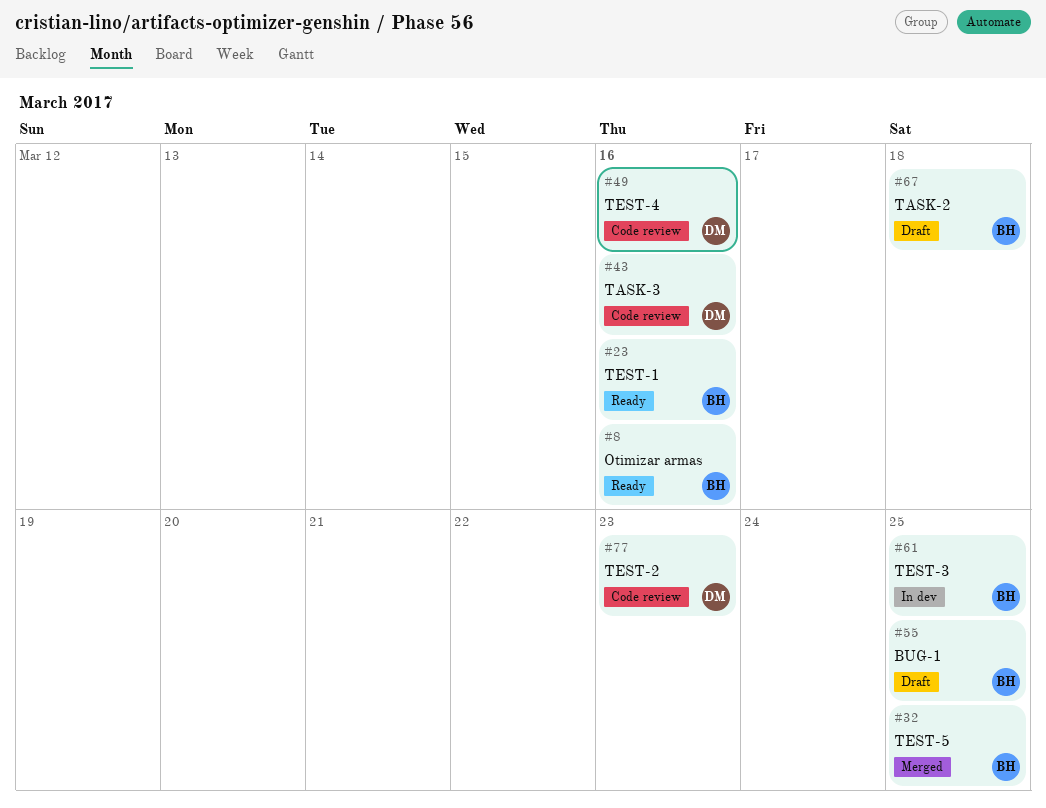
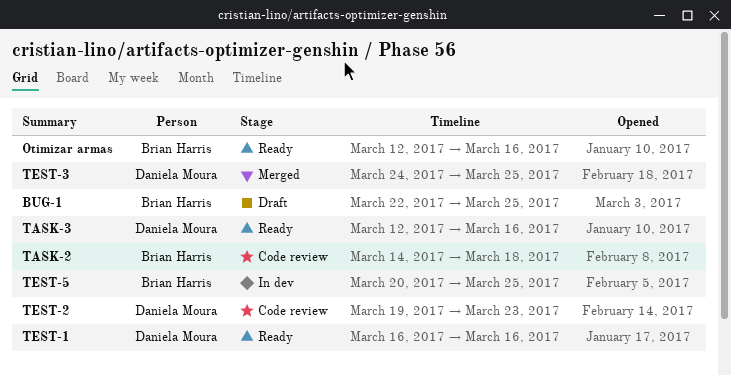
TASK-2, status: Draft -> Code review
TASK-3, status: Code review -> Ready
TEST-1, owner: Brian Harris -> Daniela Moura
TEST-3, status: In dev -> Merged
TEST-3, owner: Brian Harris -> Daniela Moura
TEST-4: present -> none
TEST-5, status: Merged -> In dev

